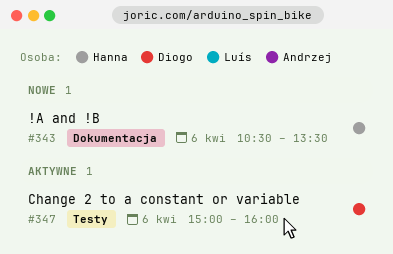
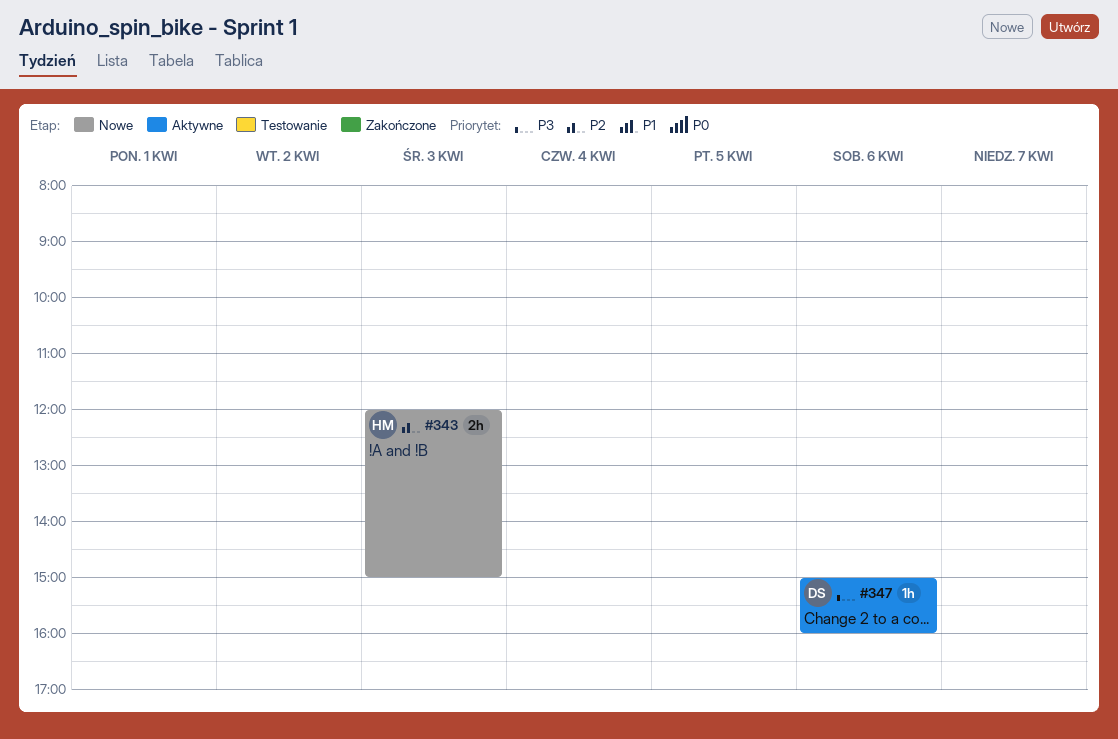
#343, day: Apr 6 -> Apr 3
#343, begins: 10:30 -> 12:00
#343, ends: 13:30 -> 15:00

